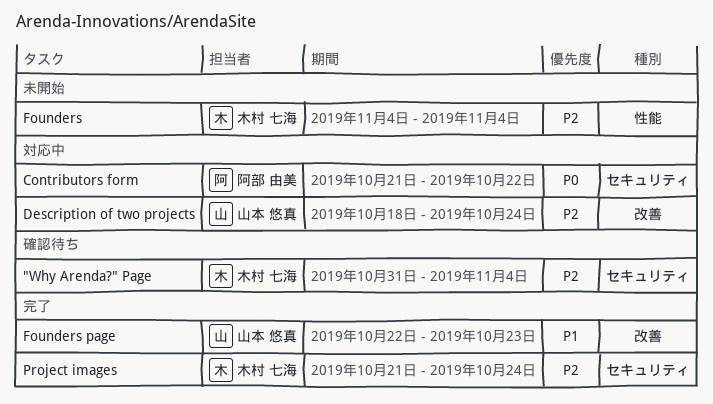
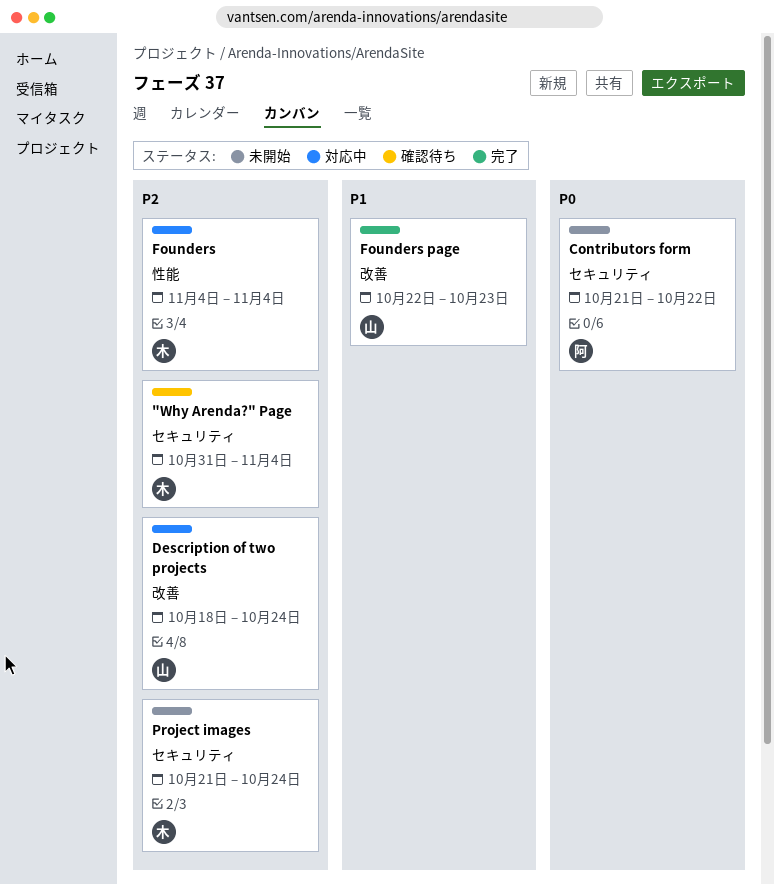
Contributors form, status: 対応中 -> 未開始
Founders, status: 未開始 -> 対応中
Project images, status: 完了 -> 未開始

